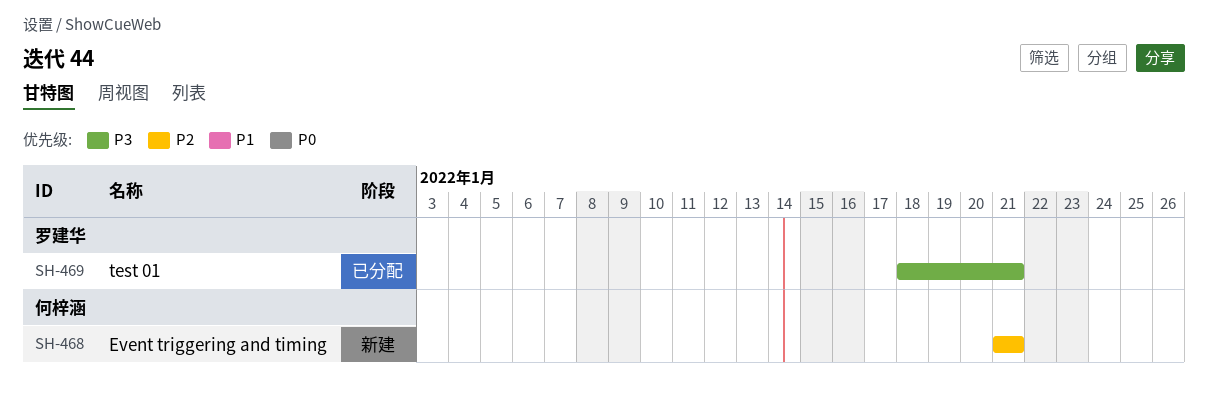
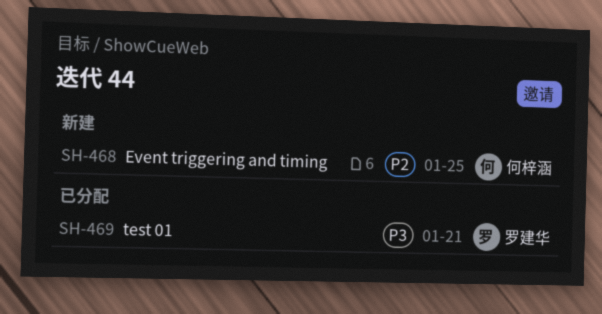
SH-468, due: Jan 21 -> Jan 25

